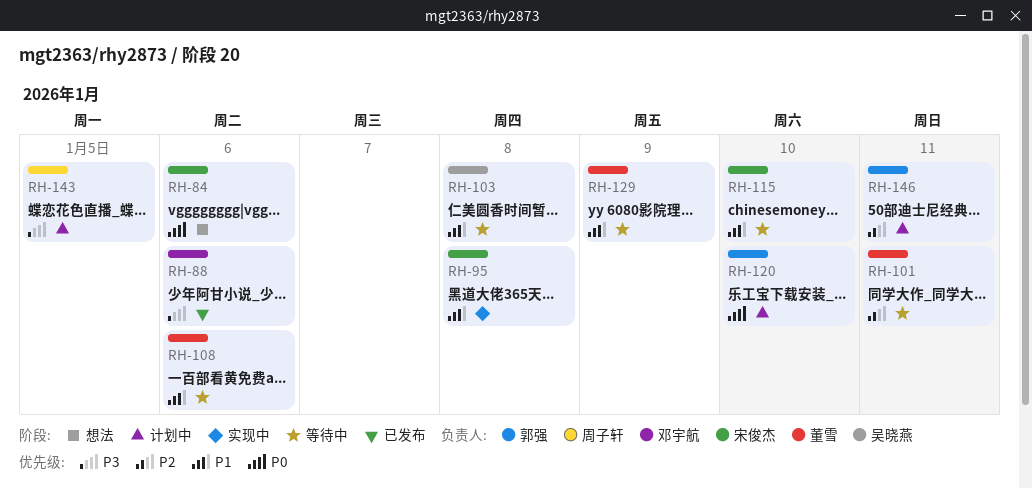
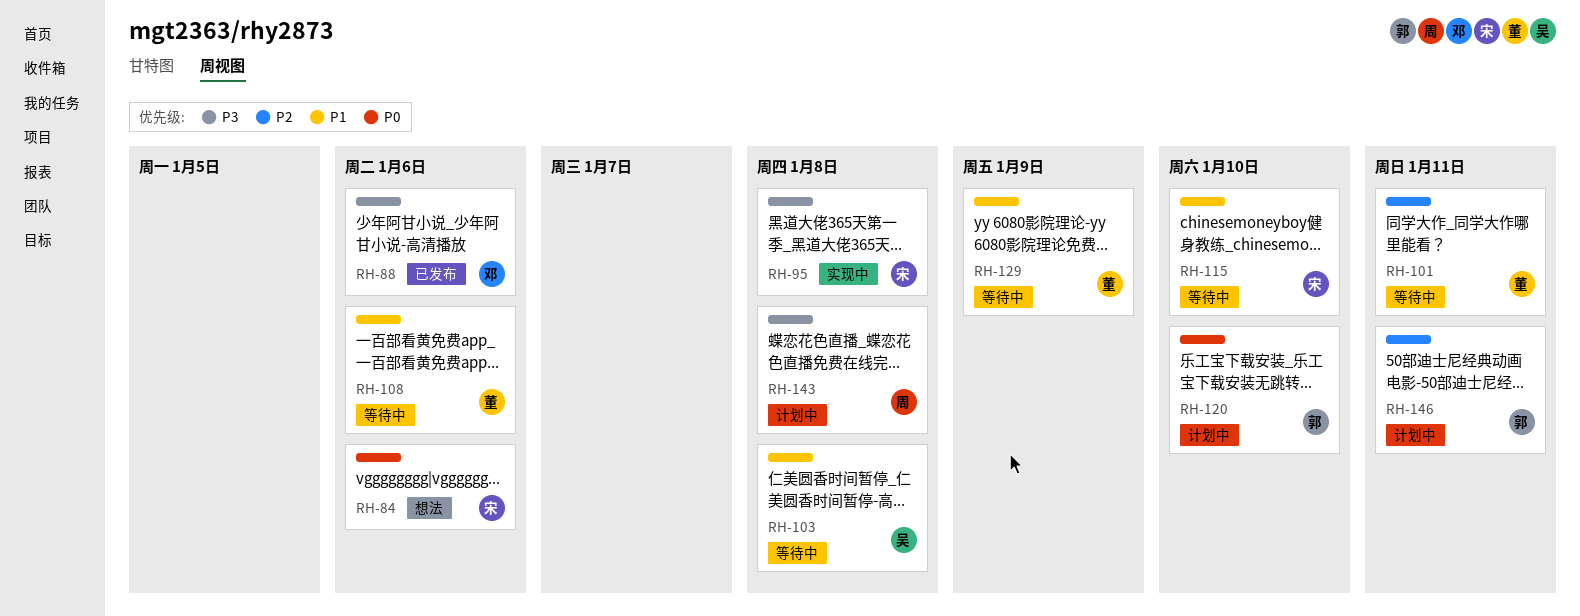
RH-95, priority: P1 -> P3
RH-143, due: Jan 5 -> Jan 8

